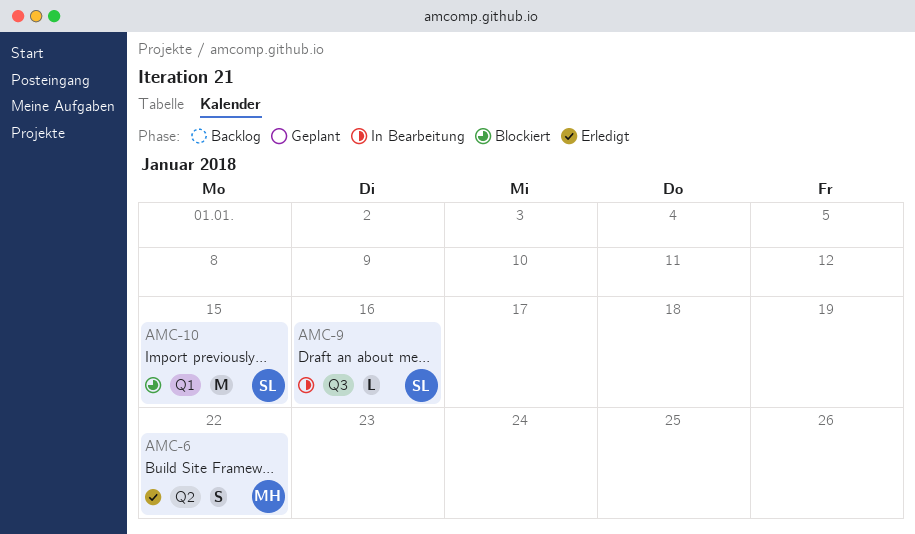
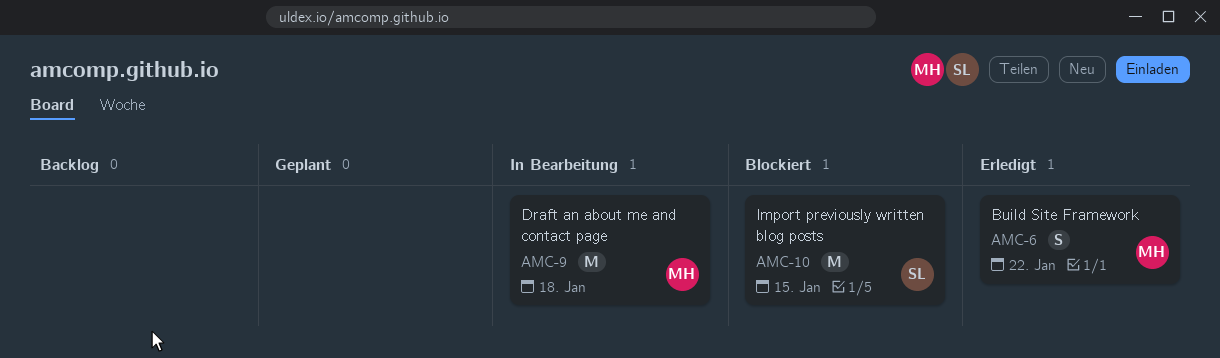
AMC-9, owner: SL -> MH
AMC-9, estimate: L -> M
AMC-9, due: Jan 16 -> Jan 18

